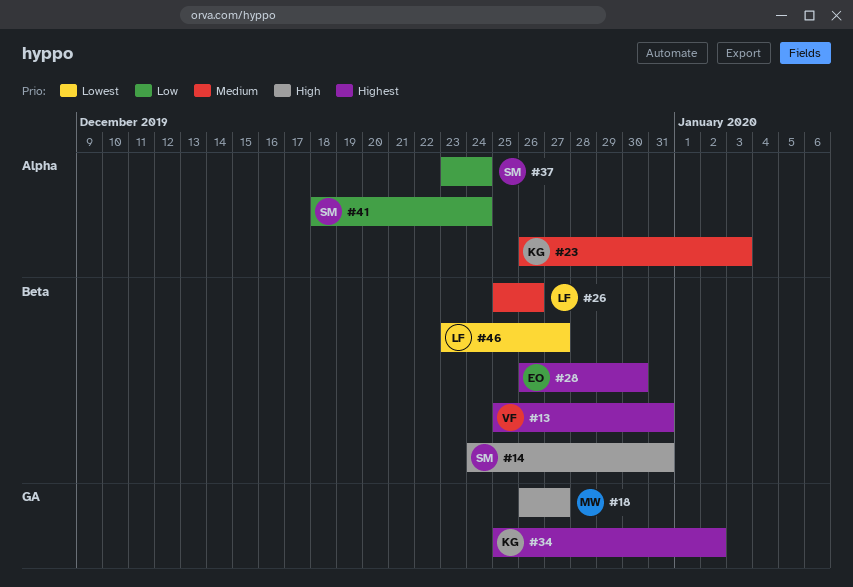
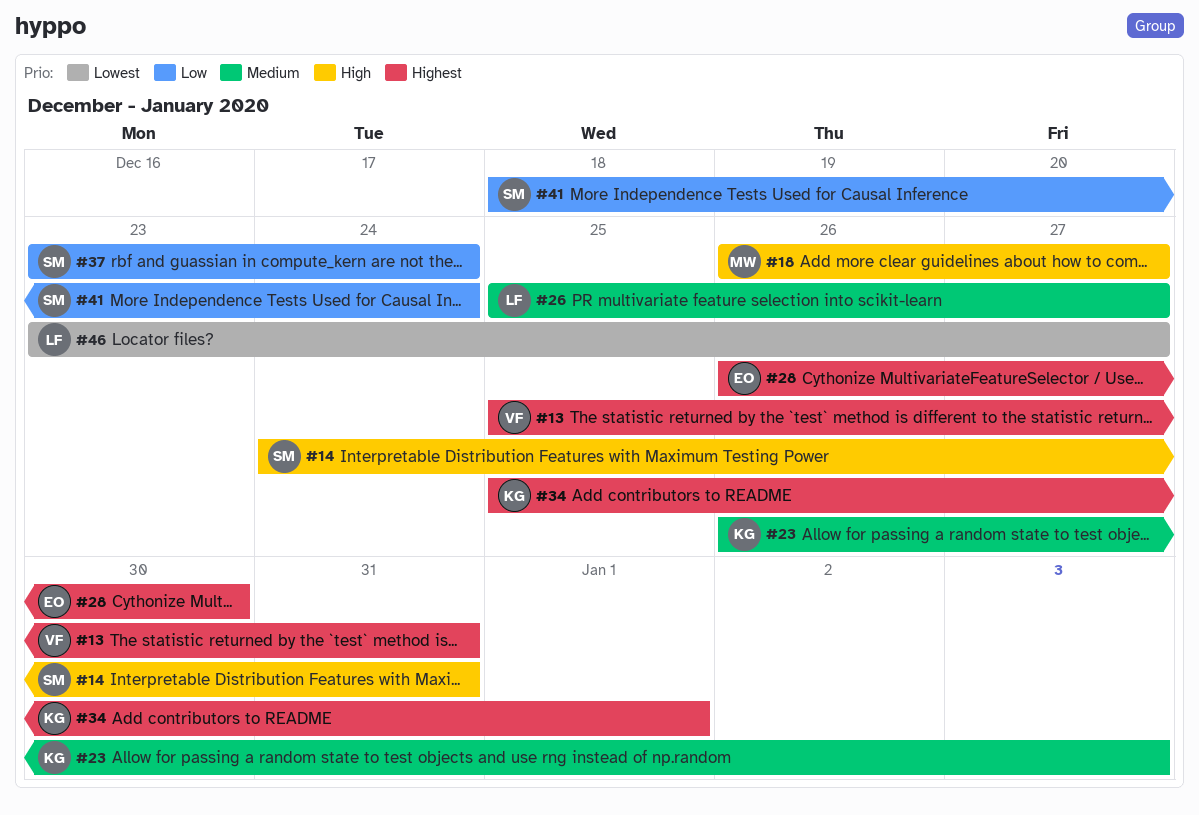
#26, due: Dec 26 -> Dec 27
#34, due: Jan 2 -> Jan 1

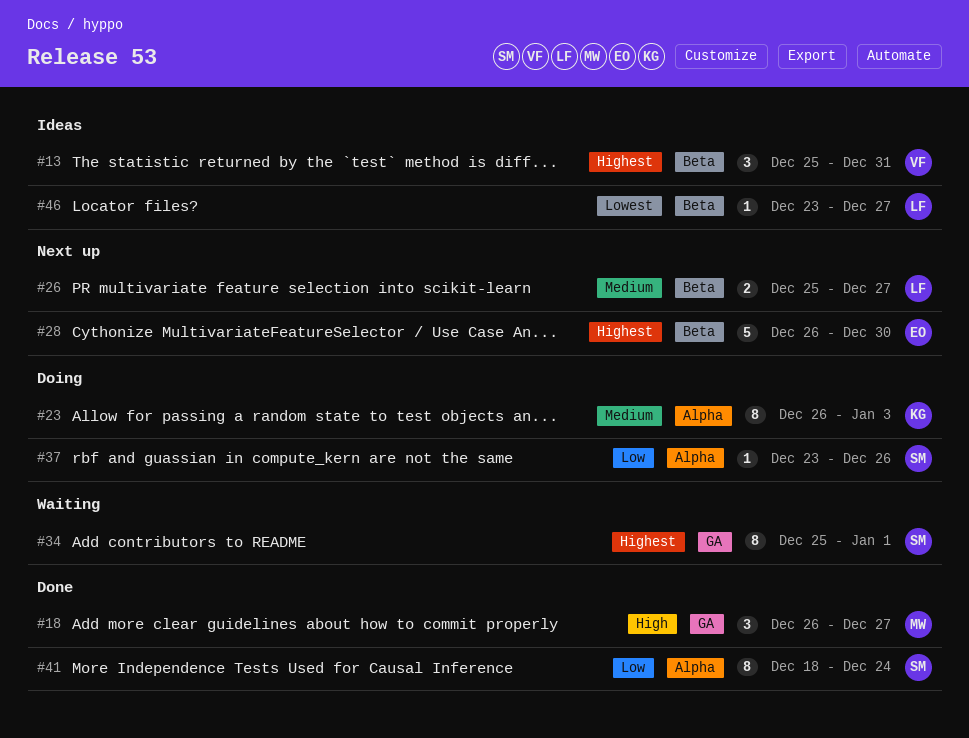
#14: present -> none
#34, owner: KG -> SM
#37, due: Dec 24 -> Dec 26

